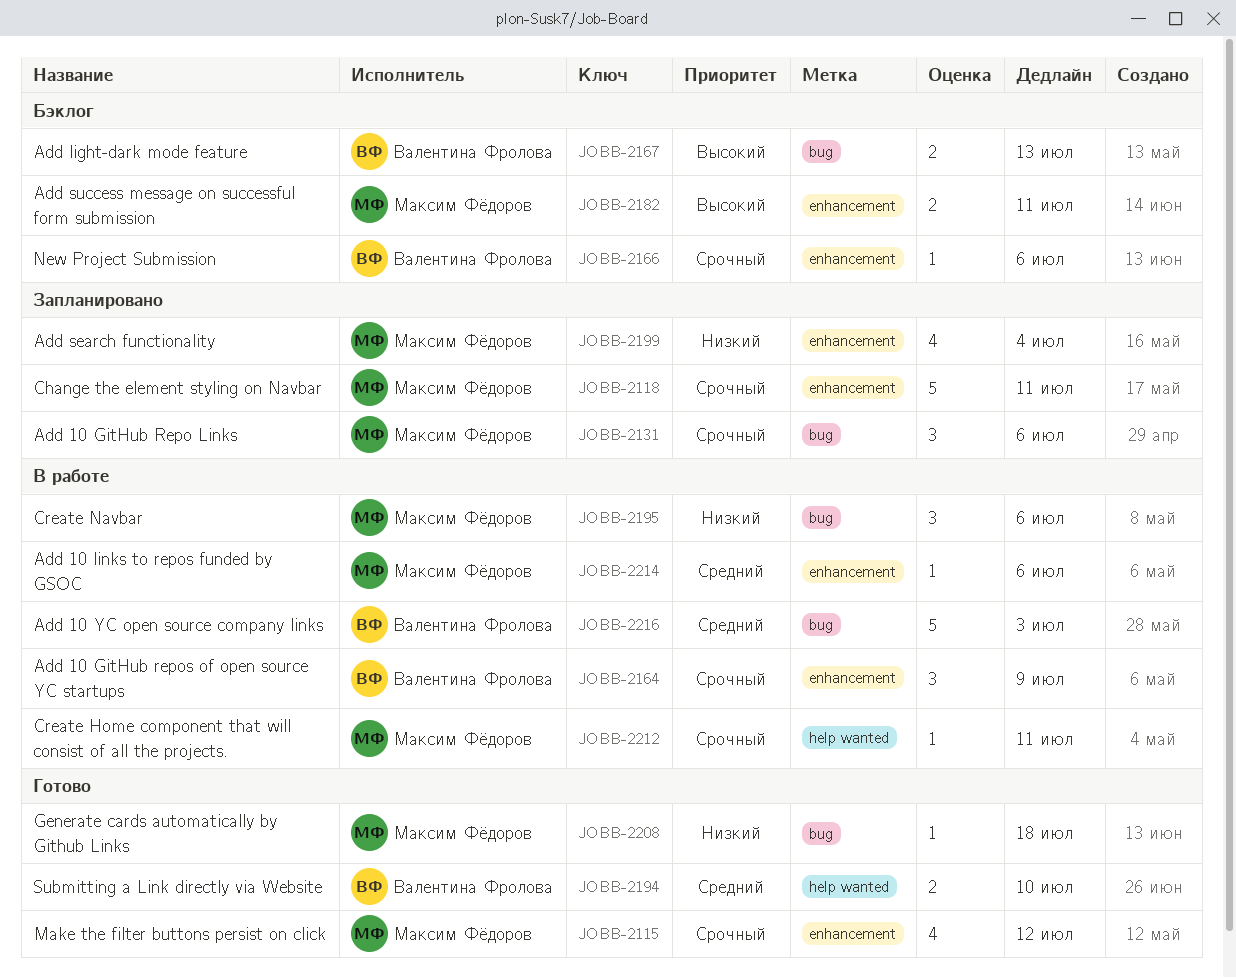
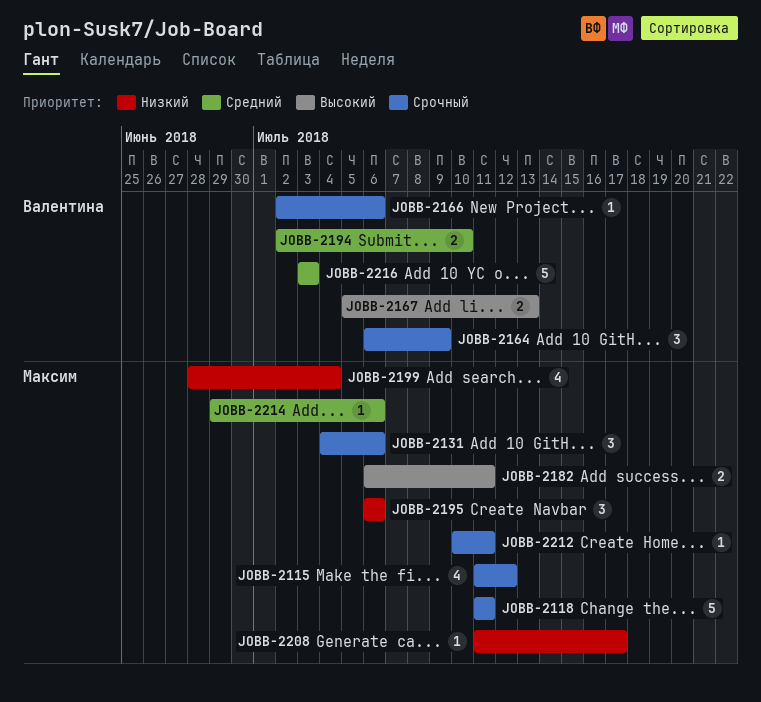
JOBB-2208, due: Jul 18 -> Jul 17

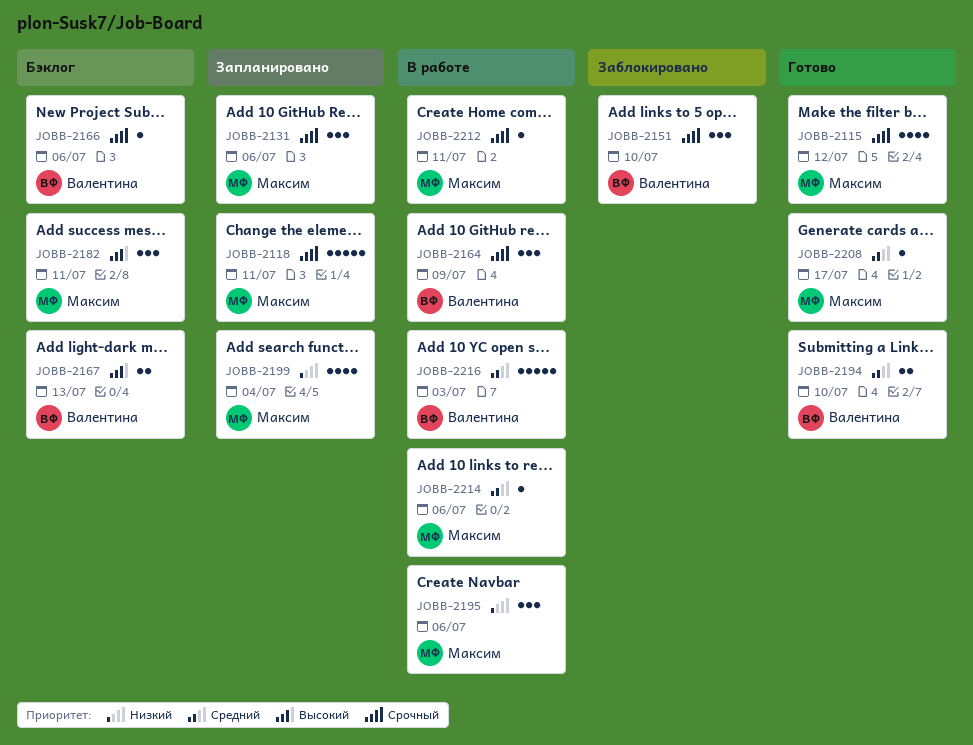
JOBB-2151: none -> present
JOBB-2182, estimate: 2 -> 3
JOBB-2208, priority: Низкий -> Средний

